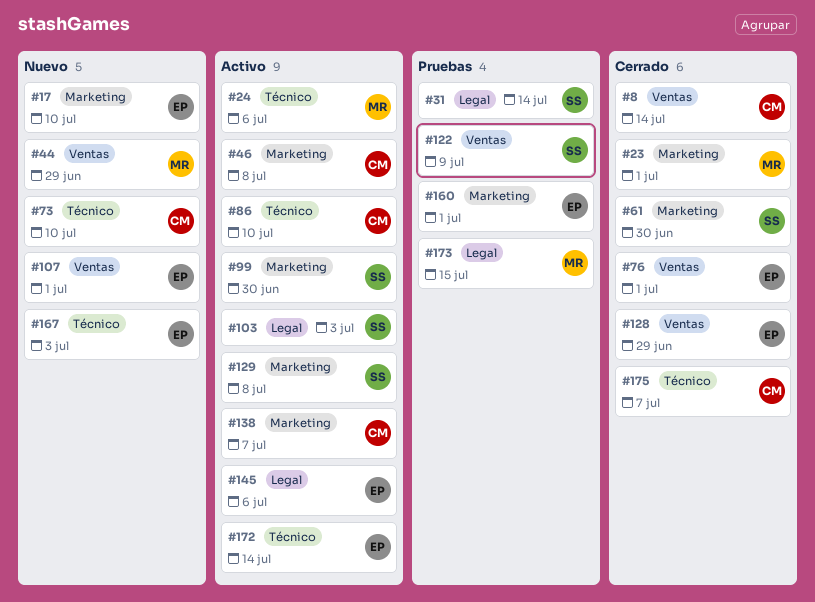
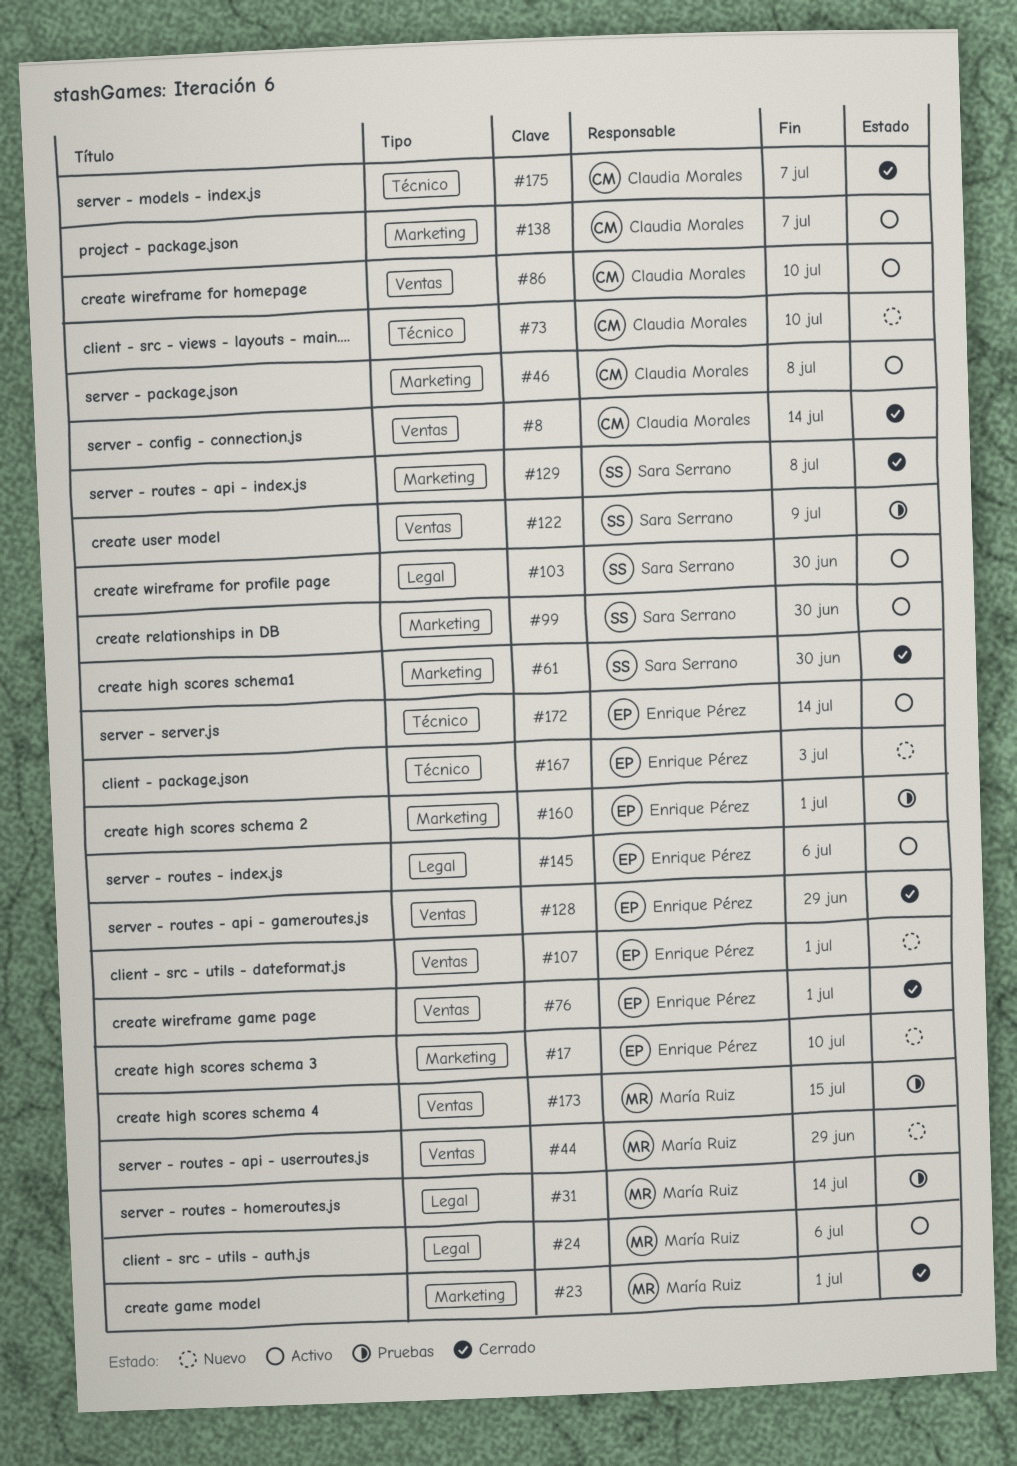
#24, label: Técnico -> Legal
#31, owner: Sara Serrano -> María Ruiz
#86, label: Técnico -> Ventas
#103, due: Jul 3 -> Jun 30
#129, status: Activo -> Cerrado
#173, label: Legal -> Ventas

